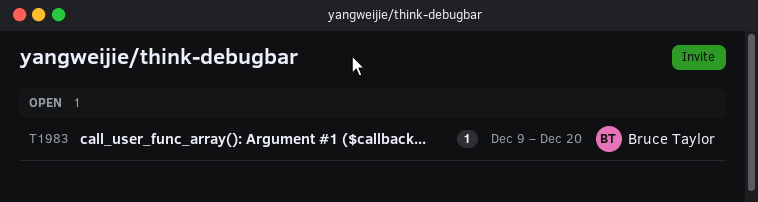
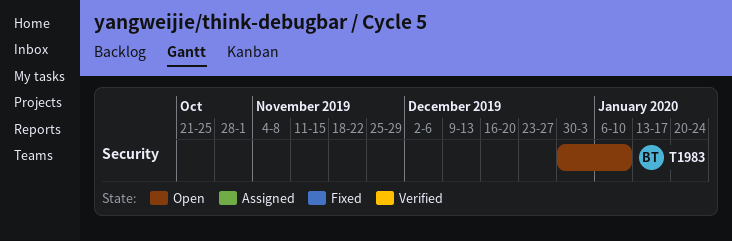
T1983, start: Dec 9 -> Dec 30
T1983, due: Dec 20 -> Jan 10

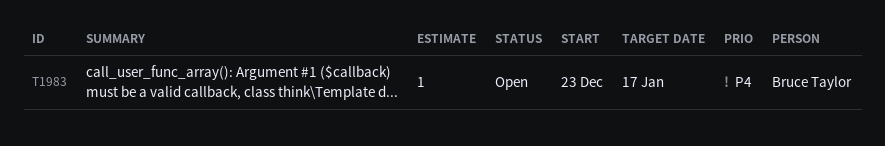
T1983, start: Dec 30 -> Dec 23
T1983, due: Jan 10 -> Jan 17

